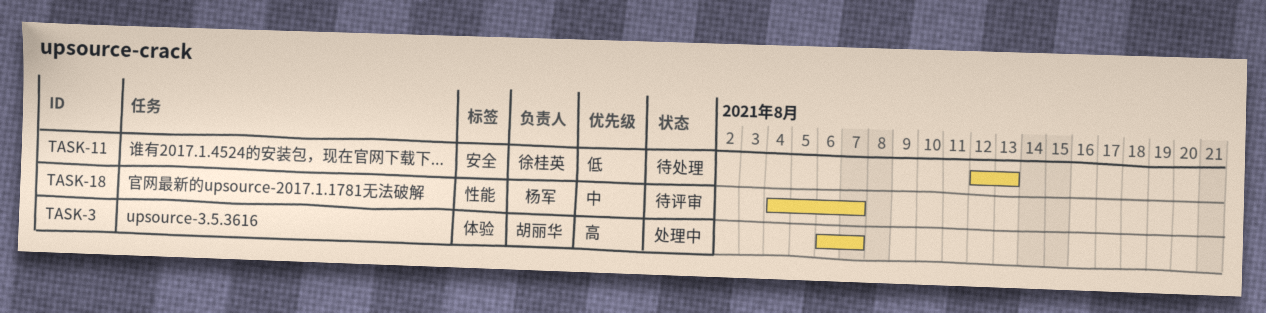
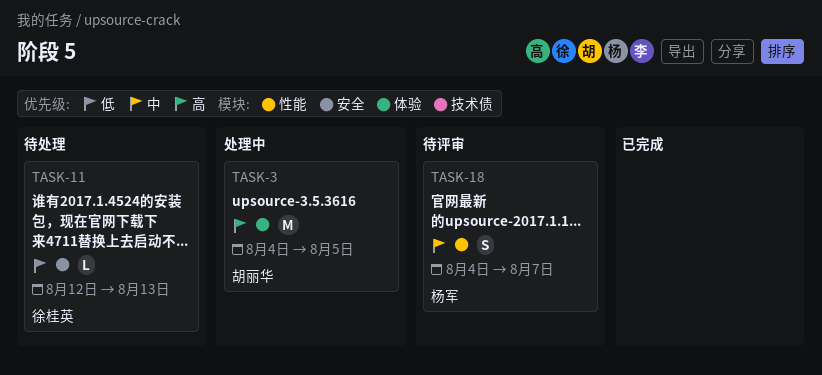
TASK-3, start: Aug 6 -> Aug 4
TASK-3, due: Aug 7 -> Aug 5

